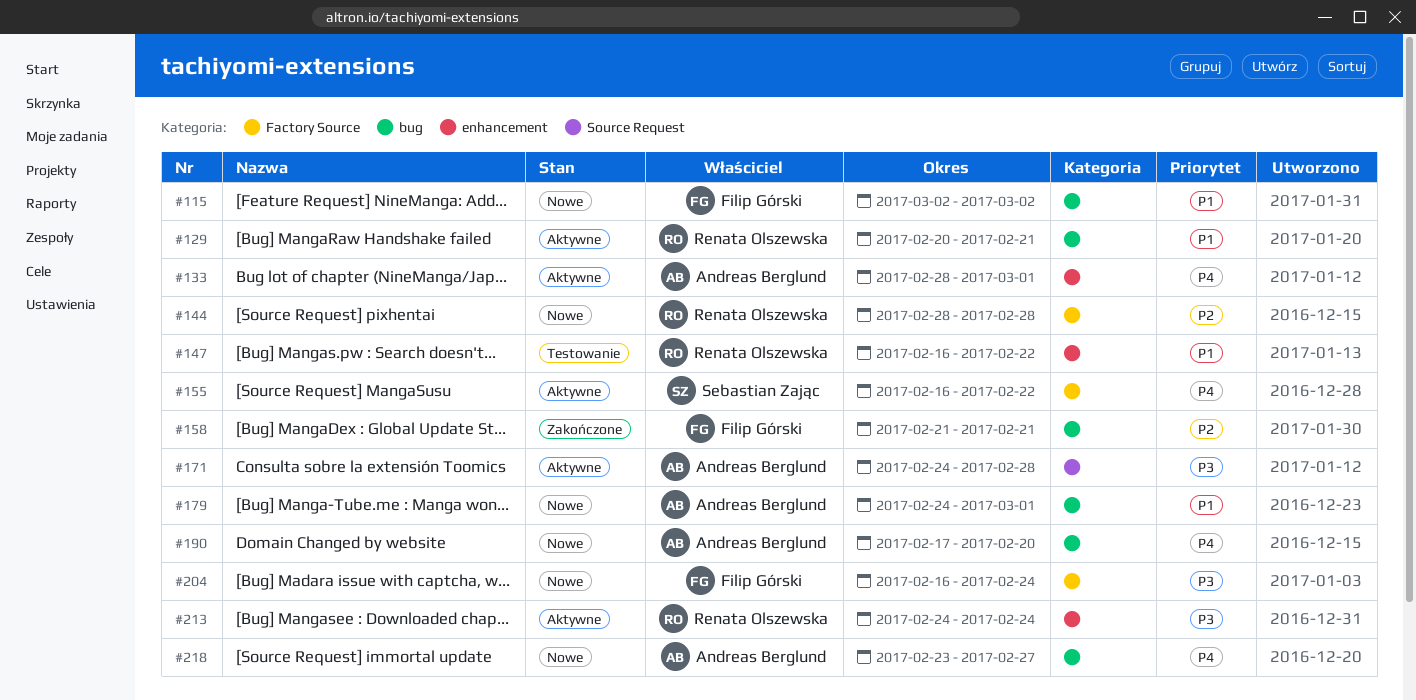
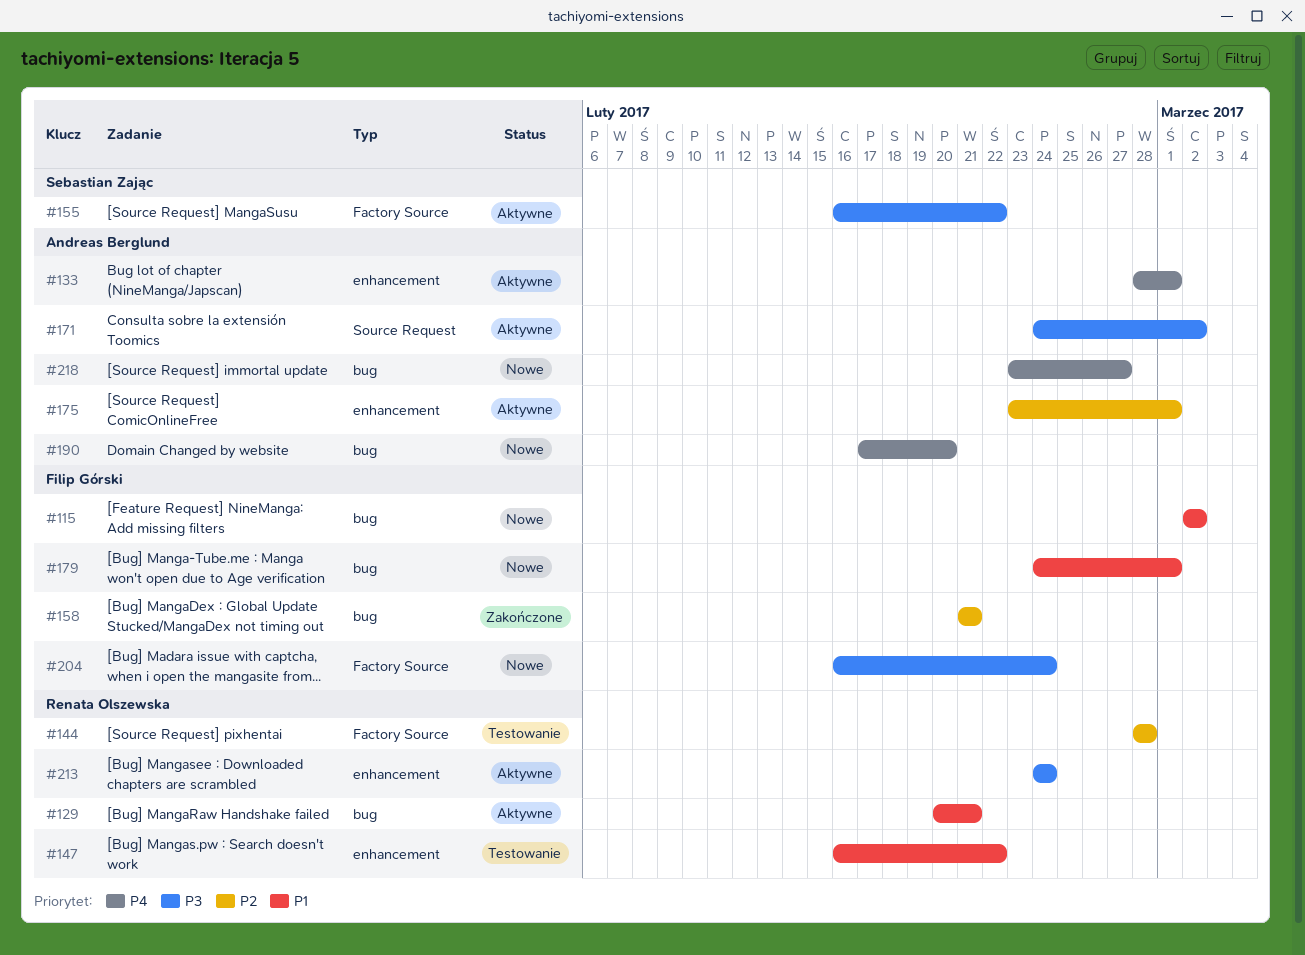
#144, status: Nowe -> Testowanie
#155, priority: P4 -> P3
#171, due: Feb 28 -> Mar 2
#175: none -> present
#179, owner: Andreas Berglund -> Filip Górski

